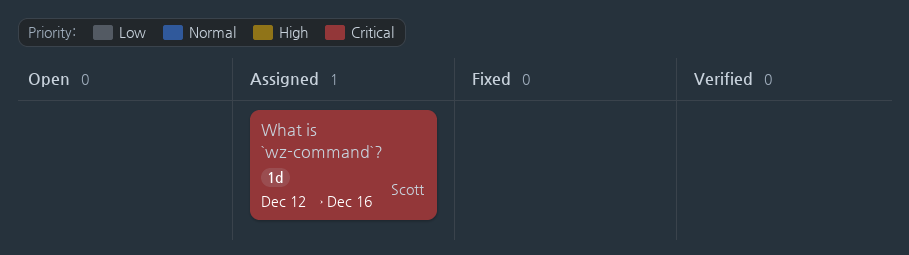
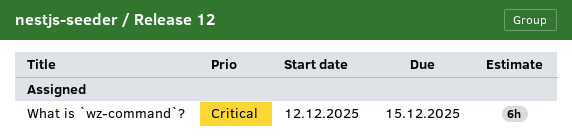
What is `wz-command`?, estimate: 1d -> 6h
What is `wz-command`?, due: Dec 16 -> Dec 15

